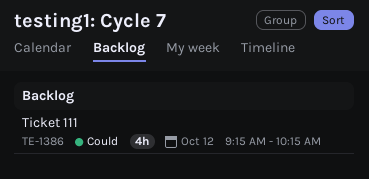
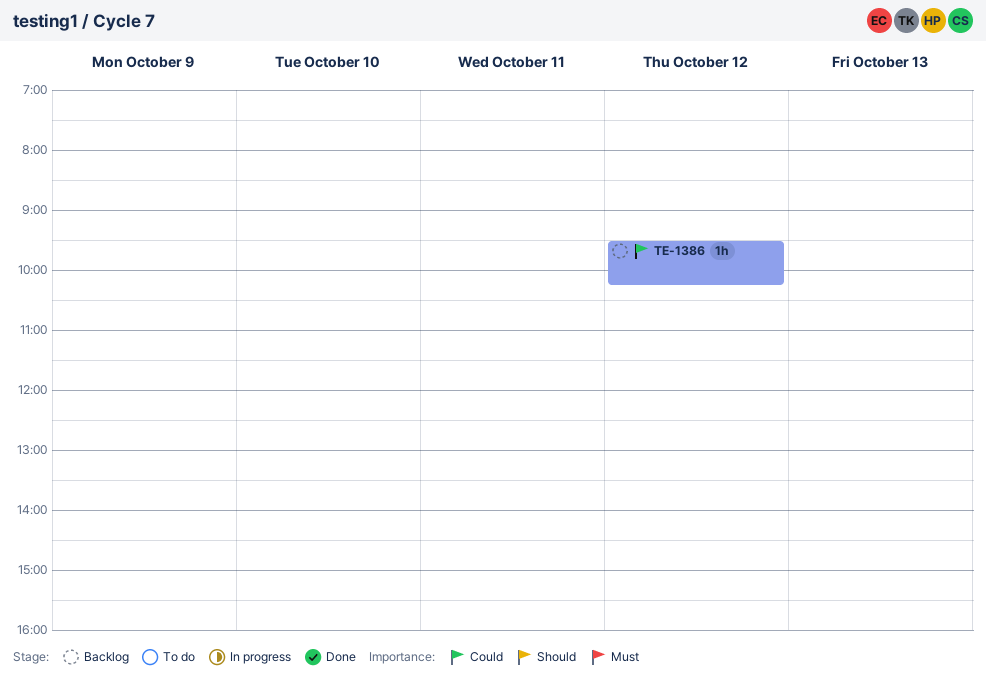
TE-1386, estimate: 4h -> 1h
TE-1386, begins: 09:15 -> 09:30

